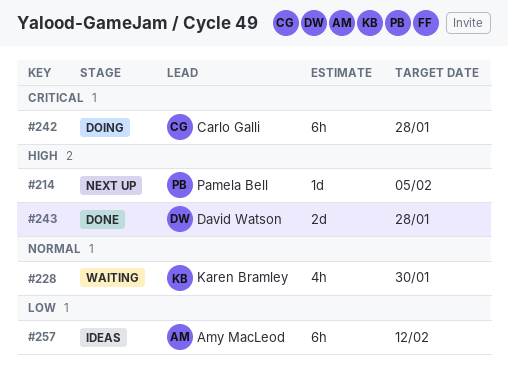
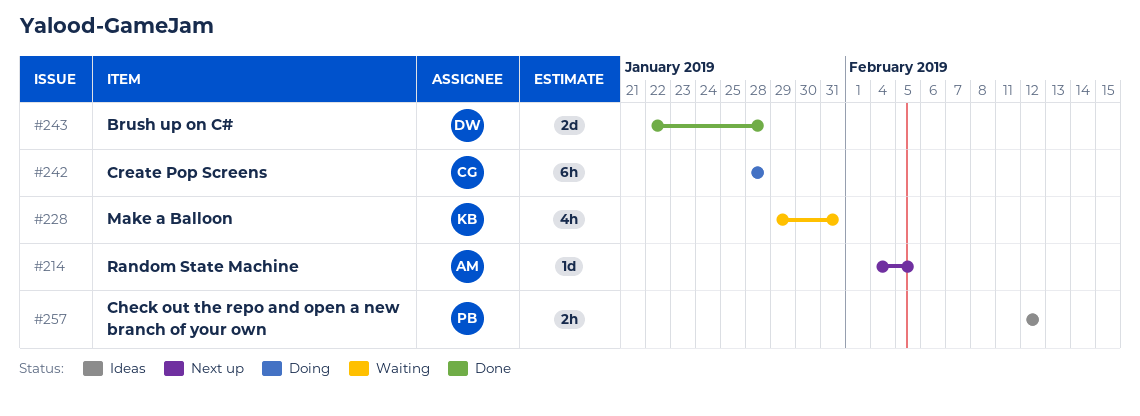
#214, owner: Pamela Bell -> Amy MacLeod
#228, due: Jan 30 -> Jan 31
#257, owner: Amy MacLeod -> Pamela Bell
#257, estimate: 6h -> 2h

